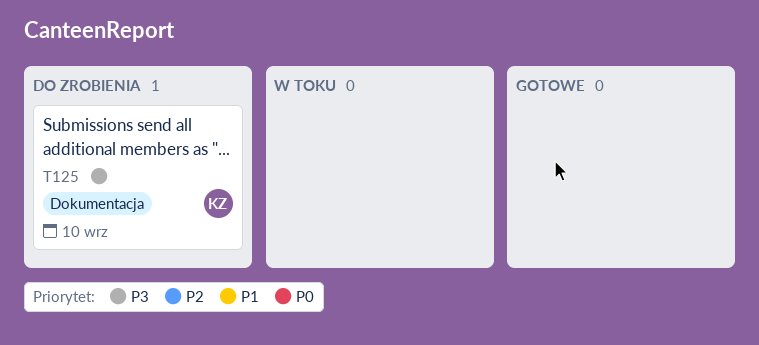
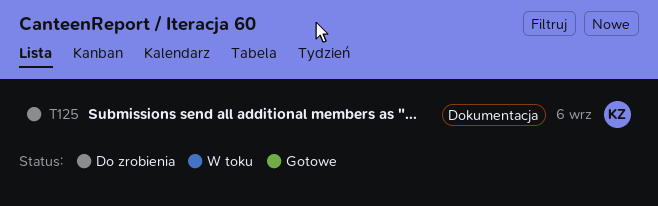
T125, due: Sep 10 -> Sep 6

